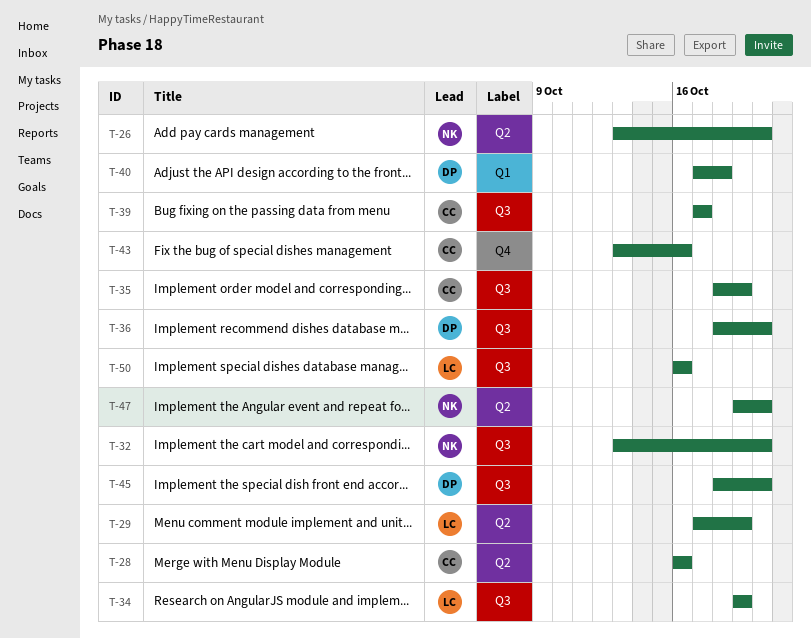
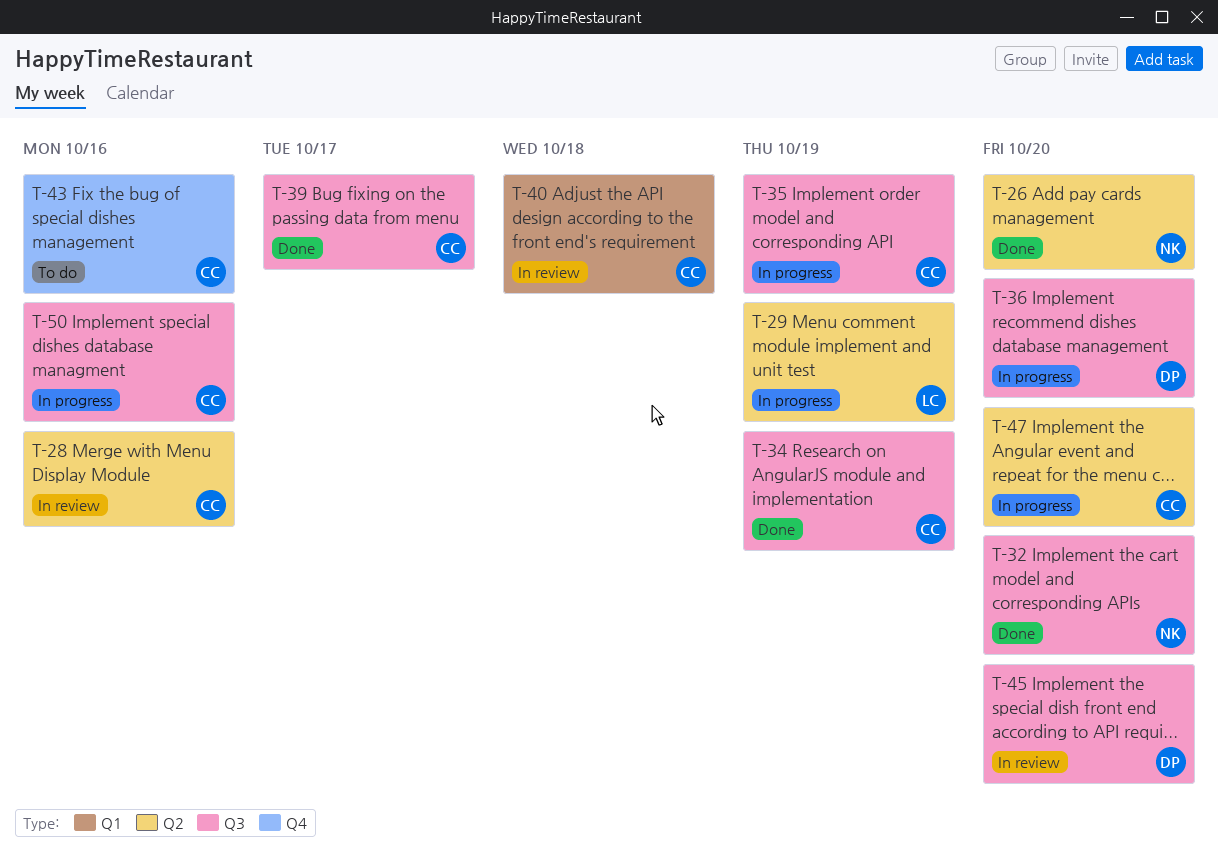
T-34, owner: LC -> CC
T-40, owner: DP -> CC
T-47, owner: NK -> CC
T-50, owner: LC -> CC

